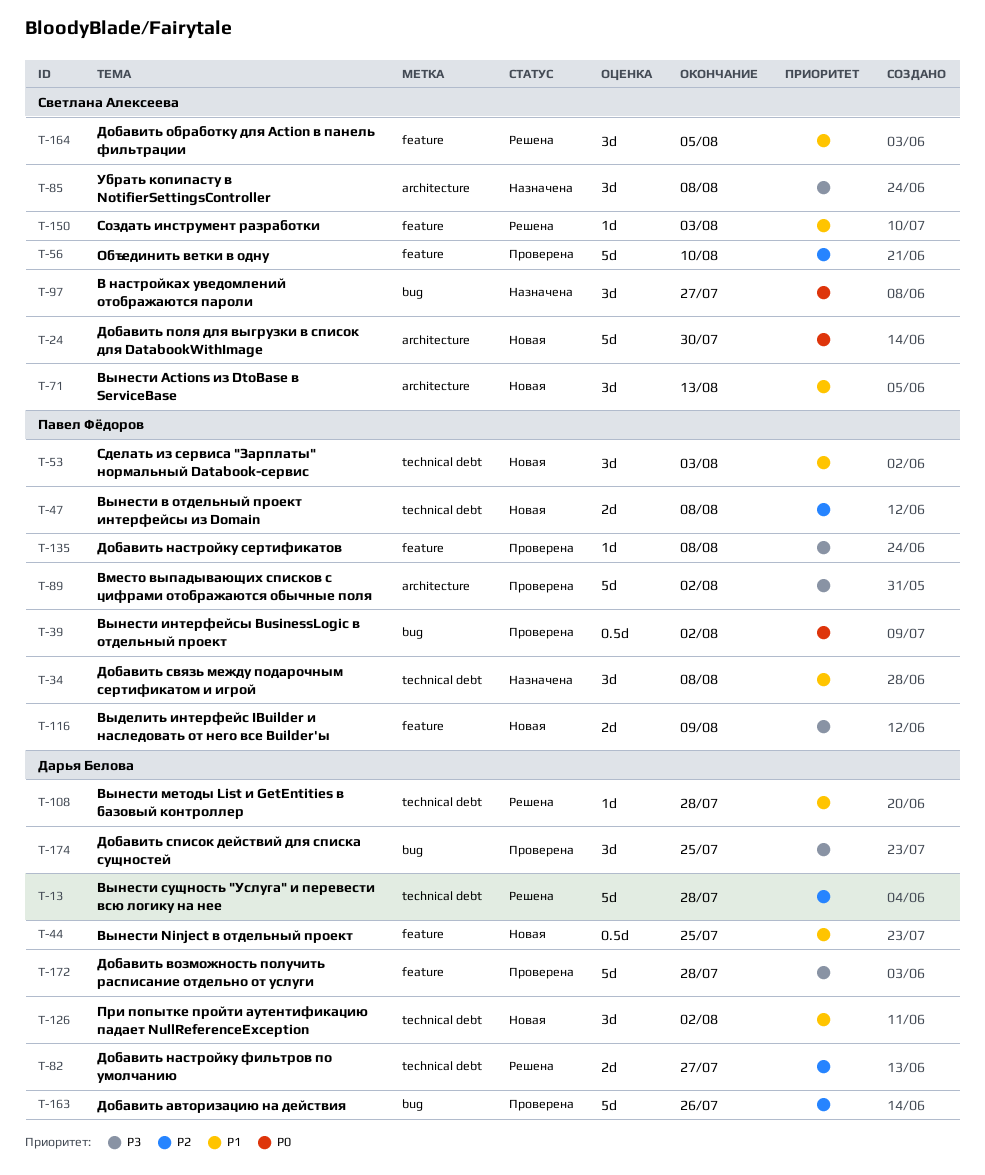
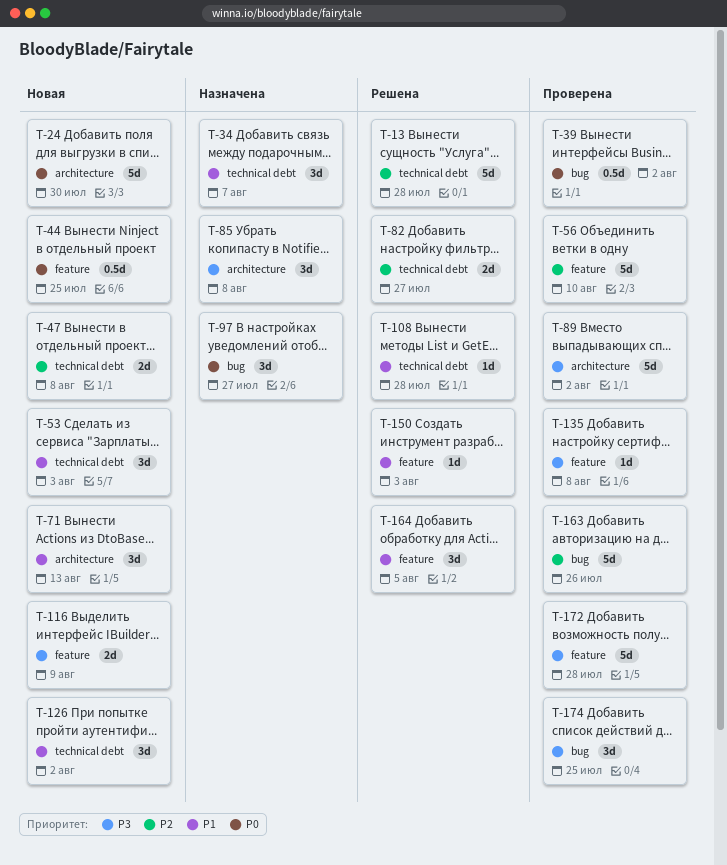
T-34, due: Aug 8 -> Aug 7
T-44, priority: P1 -> P0

